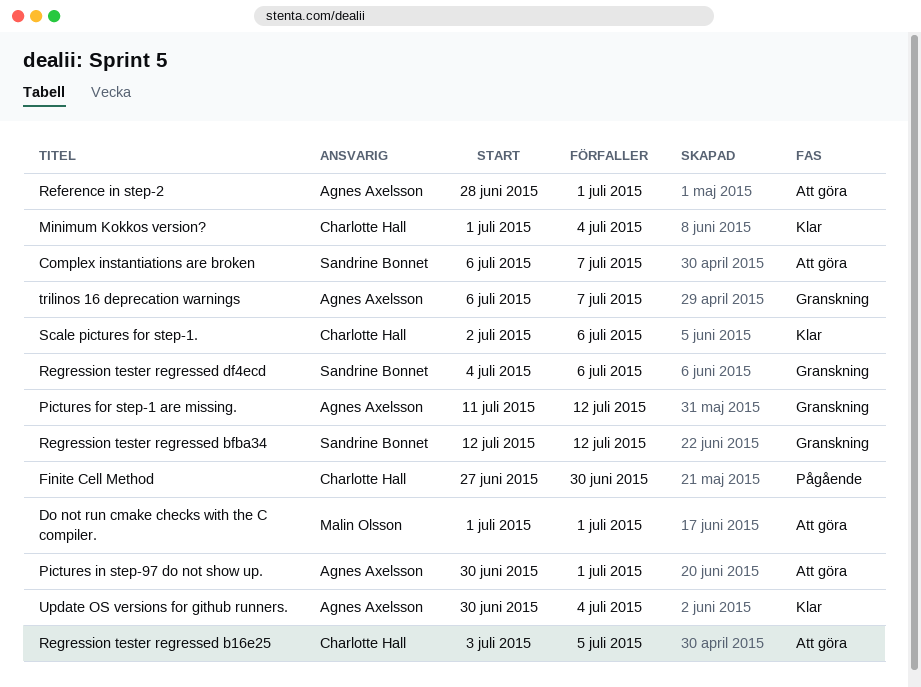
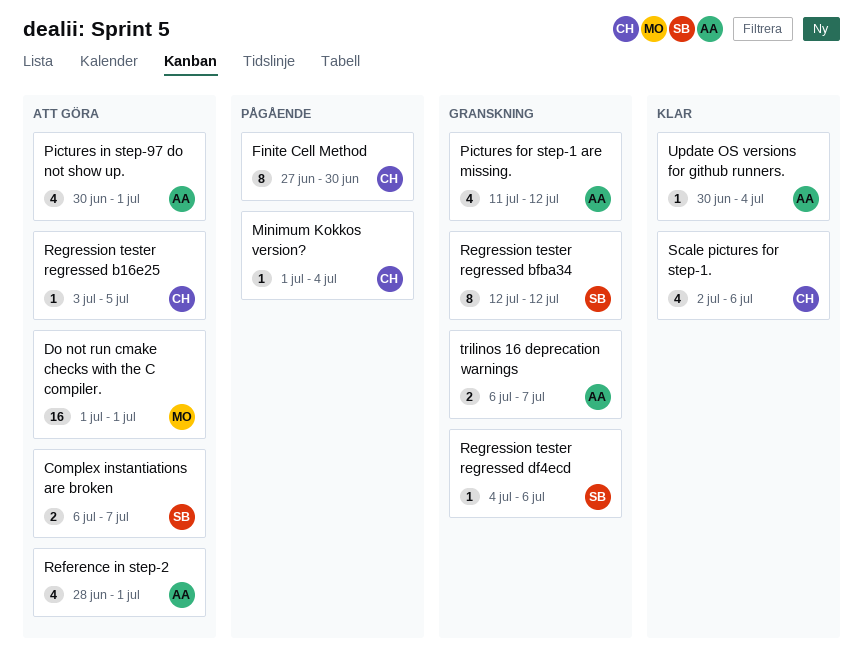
Minimum Kokkos version?, status: Klar -> Pågående

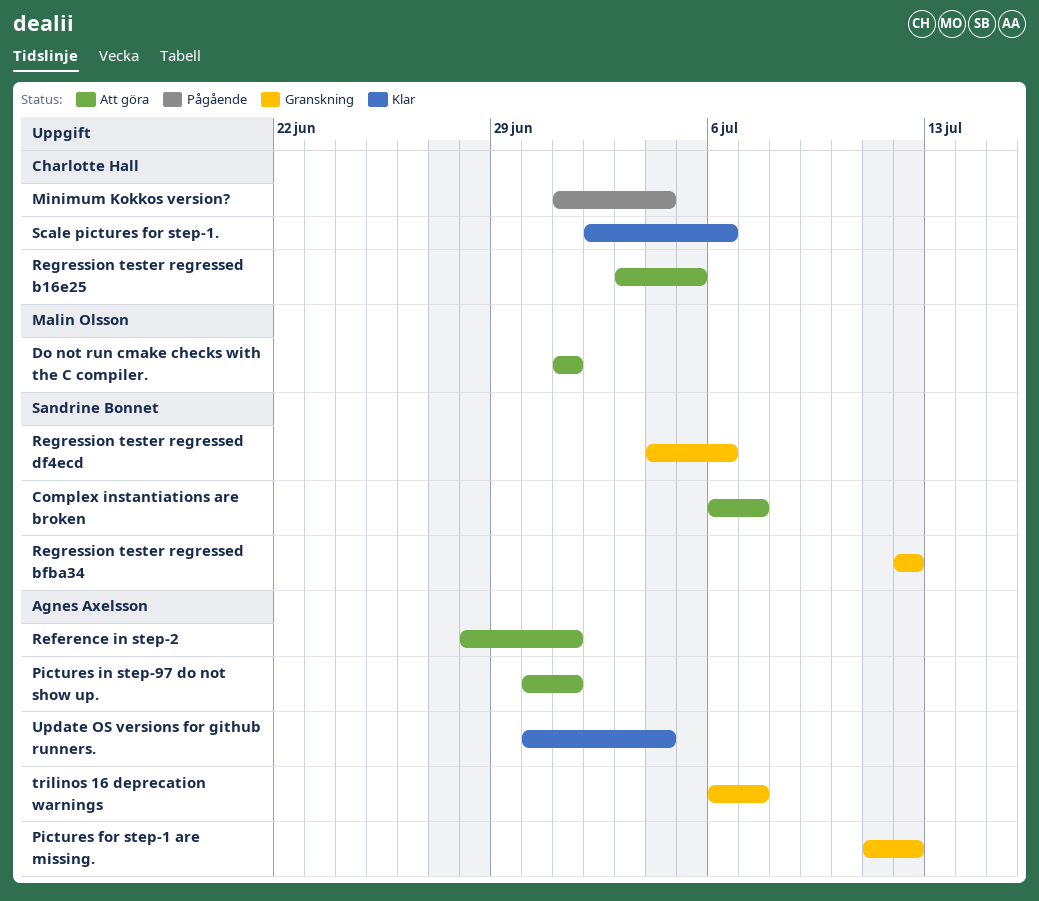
Finite Cell Method: present -> none

